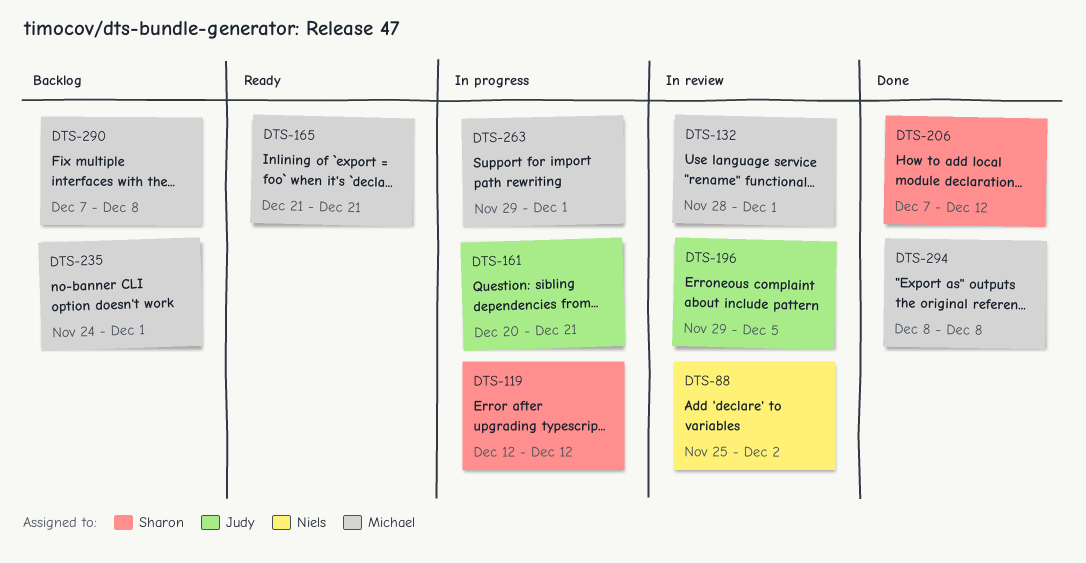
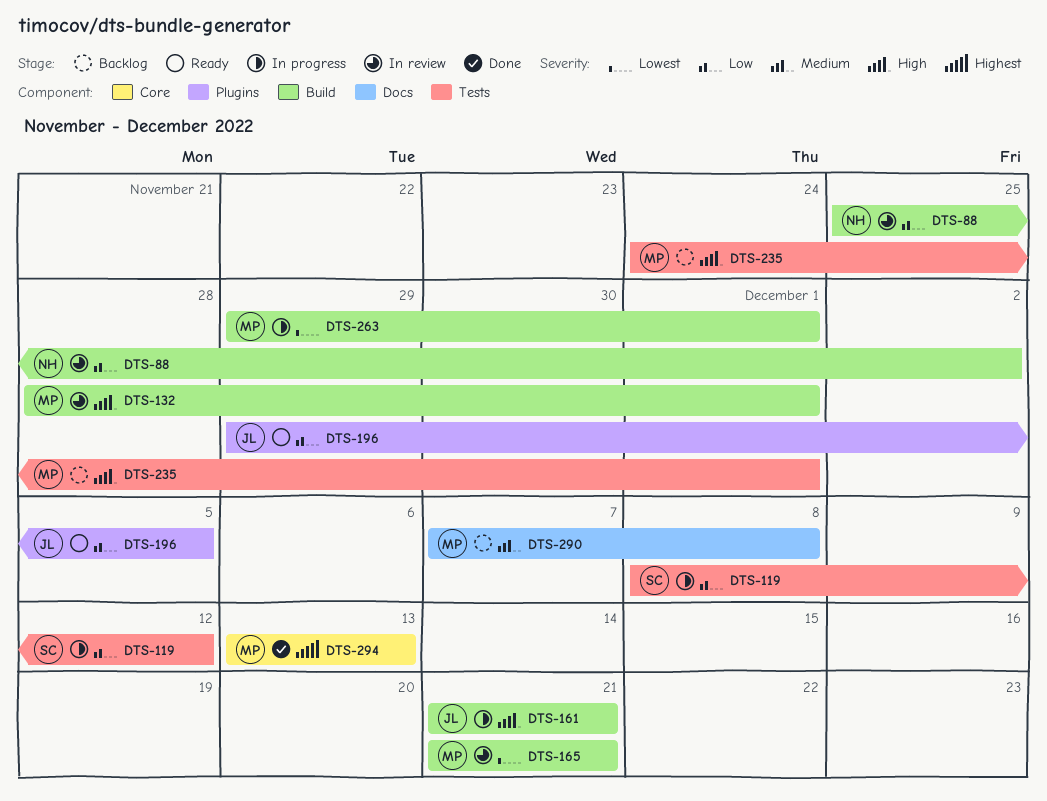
DTS-119, start: Dec 12 -> Dec 8
DTS-161, start: Dec 20 -> Dec 21
DTS-165, status: Ready -> In review
DTS-196, status: In review -> Ready
DTS-206: present -> none
DTS-294, start: Dec 8 -> Dec 13
DTS-294, due: Dec 8 -> Dec 13

